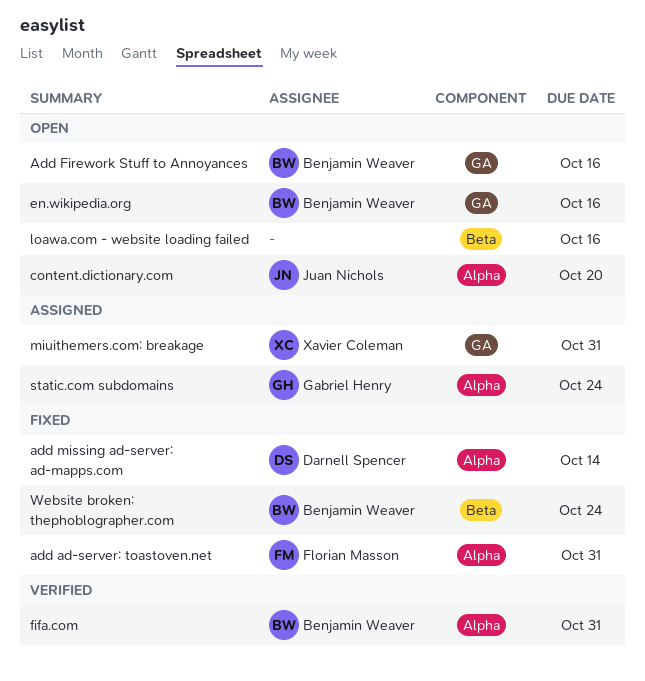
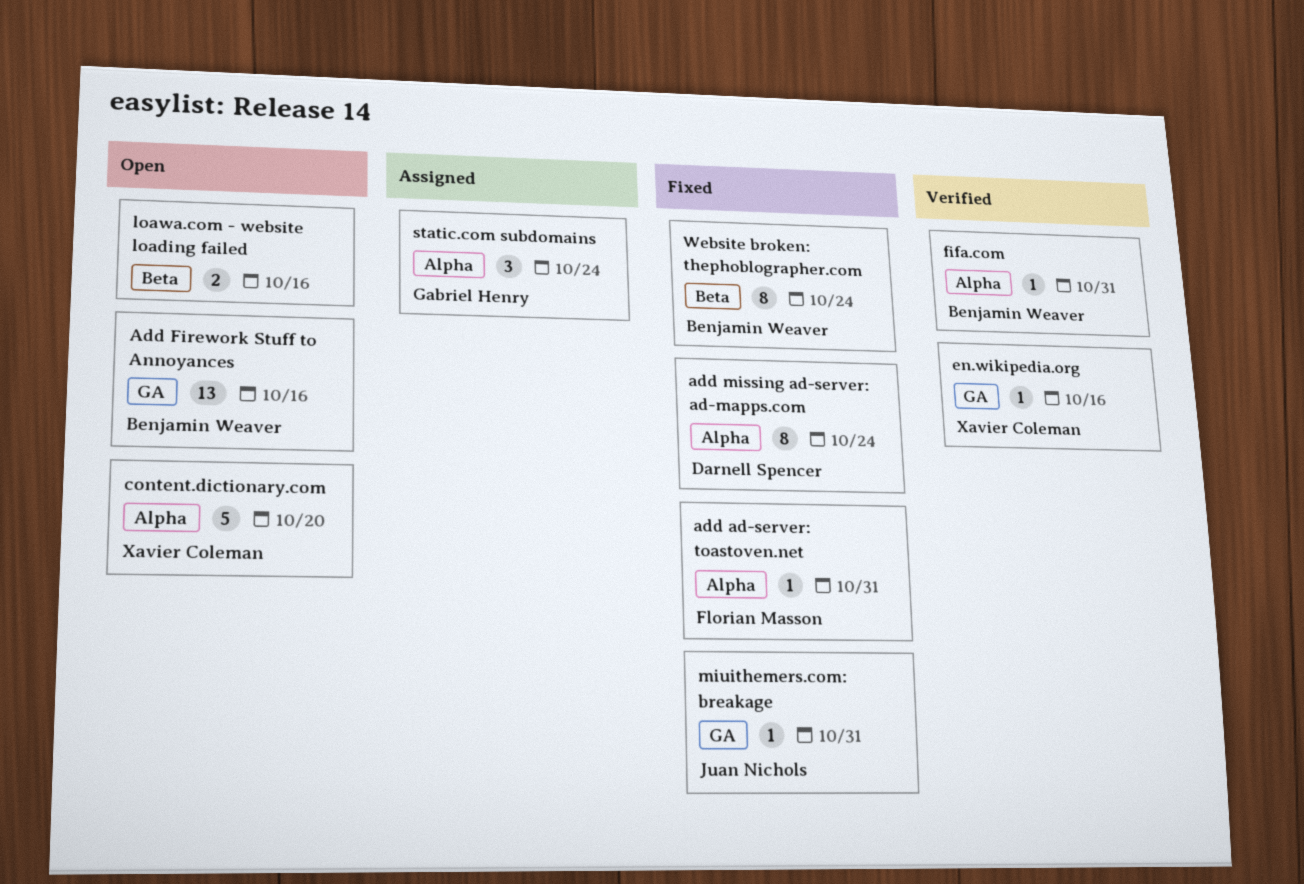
add missing ad-server: ad-mapps.com, due: Oct 14 -> Oct 24
content.dictionary.com, owner: Juan Nichols -> Xavier Coleman
en.wikipedia.org, status: Open -> Verified
en.wikipedia.org, owner: Benjamin Weaver -> Xavier Coleman
miuithemers.com: breakage, status: Assigned -> Fixed
miuithemers.com: breakage, owner: Xavier Coleman -> Juan Nichols

